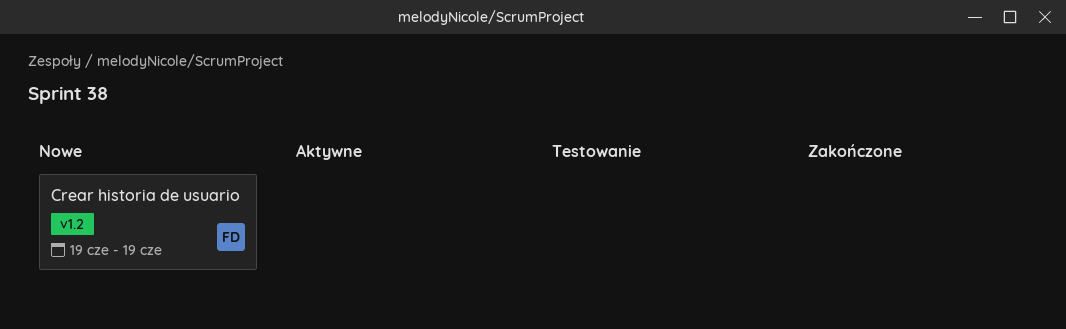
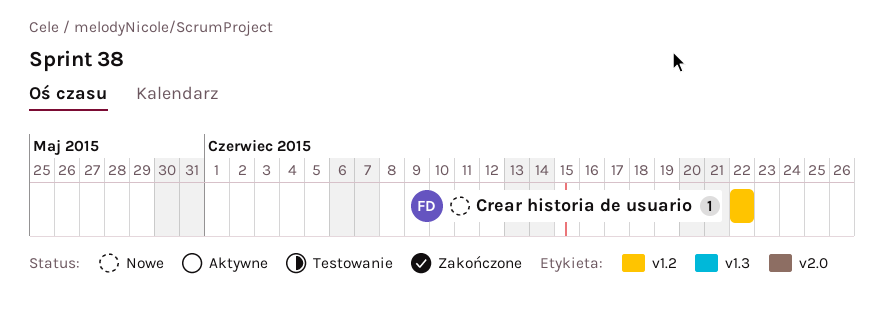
Crear historia de usuario, start: Jun 19 -> Jun 22
Crear historia de usuario, due: Jun 19 -> Jun 22

